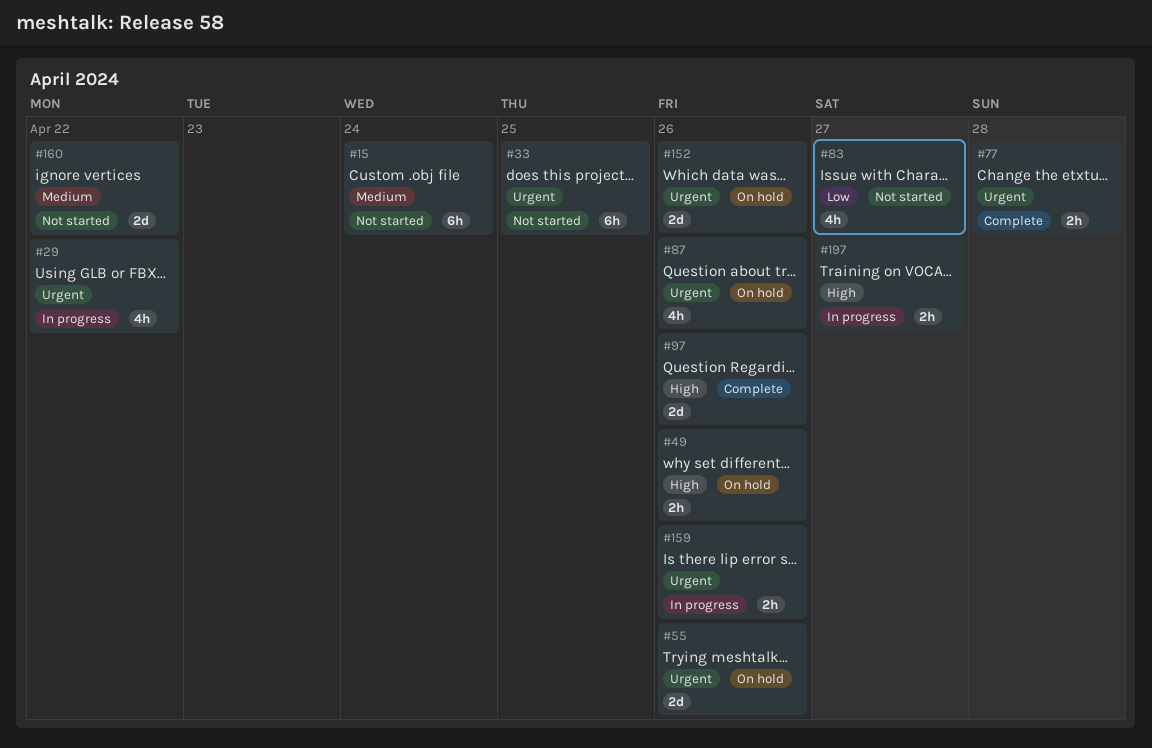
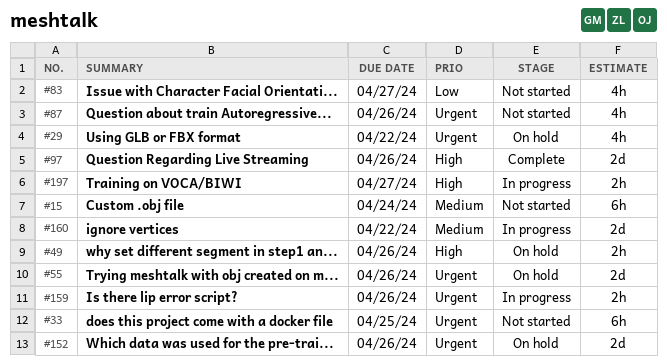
#29, status: In progress -> On hold
#77: present -> none
#87, status: On hold -> Not started
#160, status: Not started -> In progress

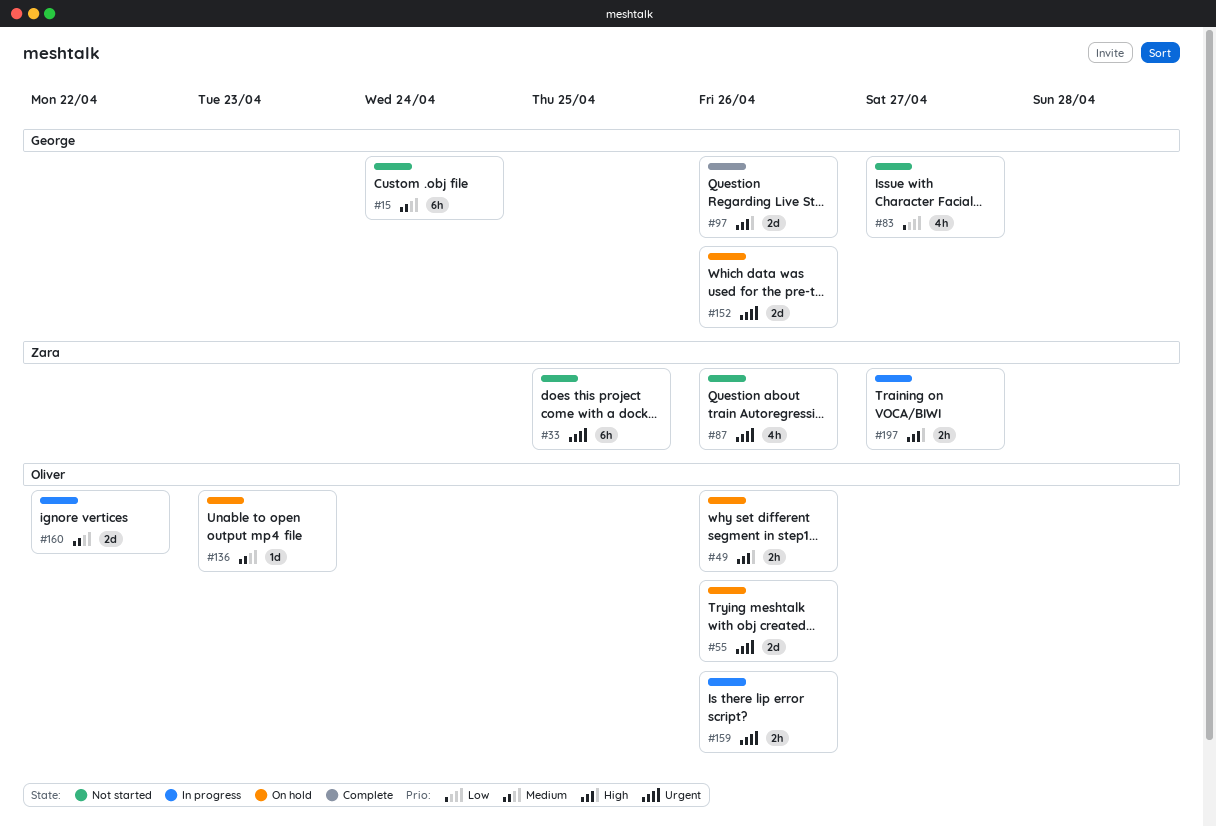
#29: present -> none
#136: none -> present

